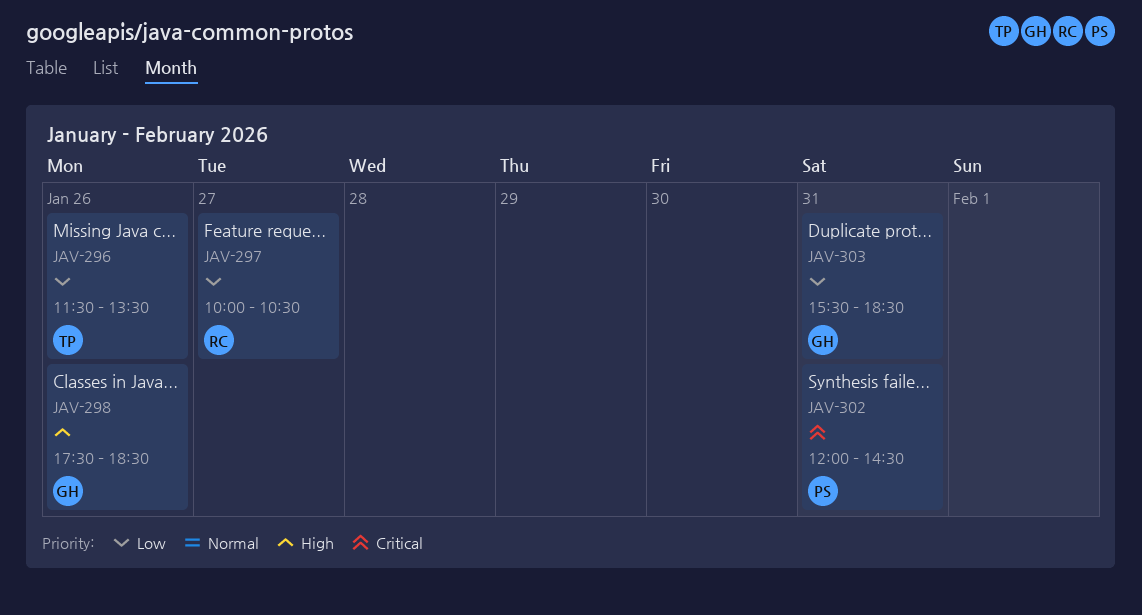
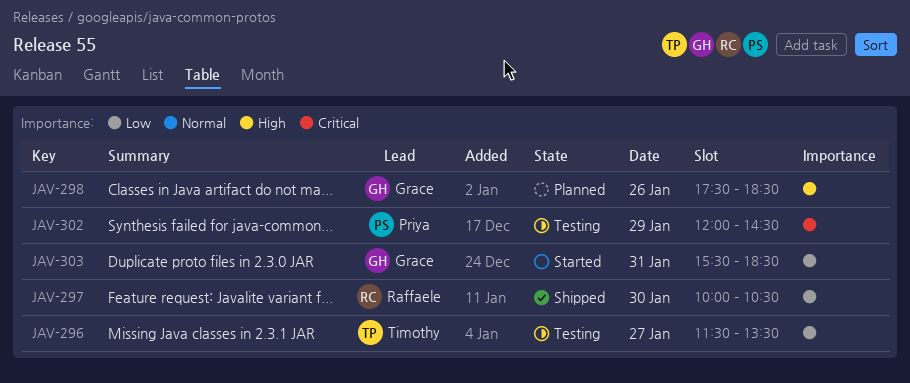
JAV-296, day: Jan 26 -> Jan 27
JAV-297, day: Jan 27 -> Jan 30
JAV-302, day: Jan 31 -> Jan 29

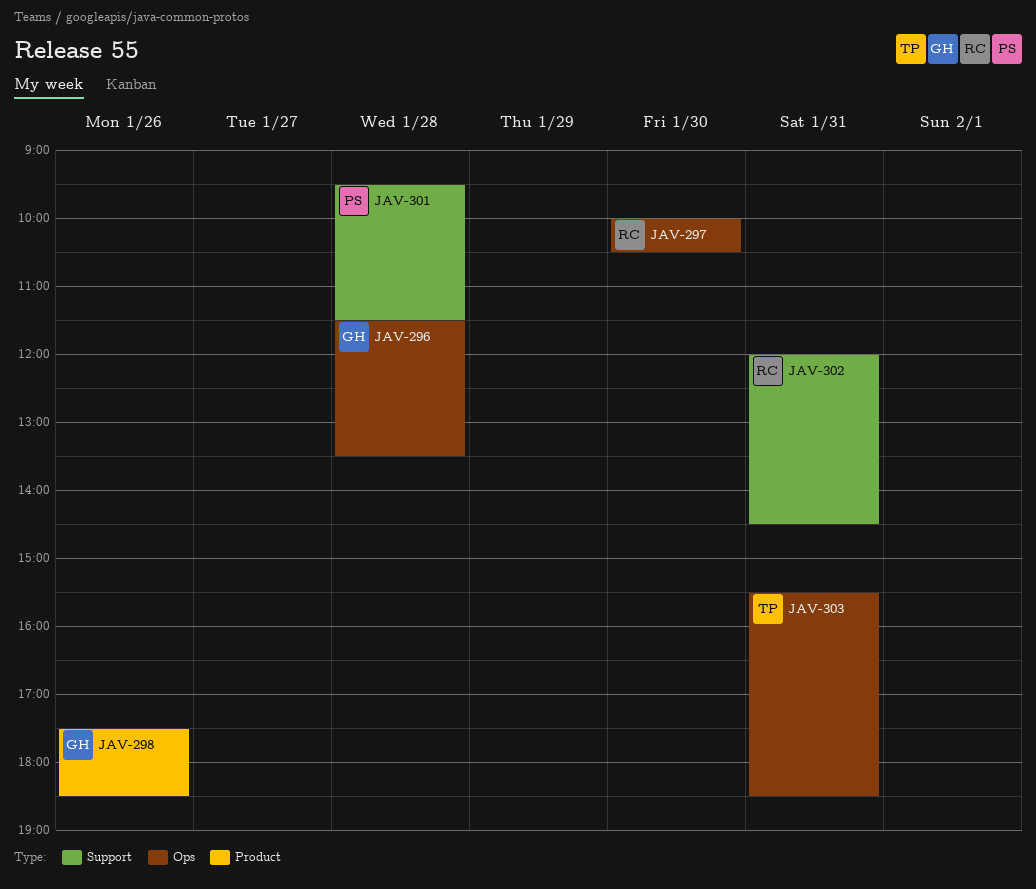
JAV-296, owner: Timothy -> Grace
JAV-296, day: Jan 27 -> Jan 28
JAV-301: none -> present
JAV-302, owner: Priya -> Raffaele
JAV-302, day: Jan 29 -> Jan 31
JAV-303, owner: Grace -> Timothy

